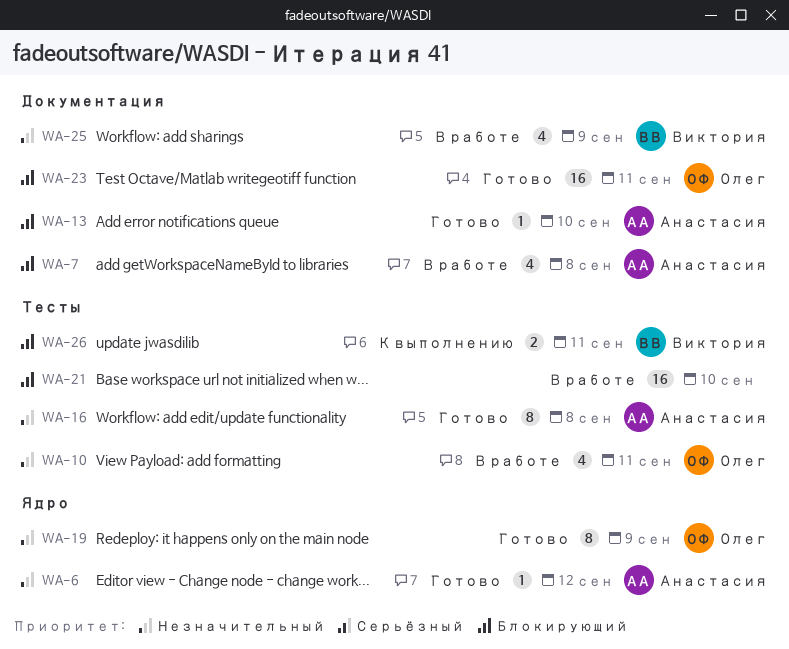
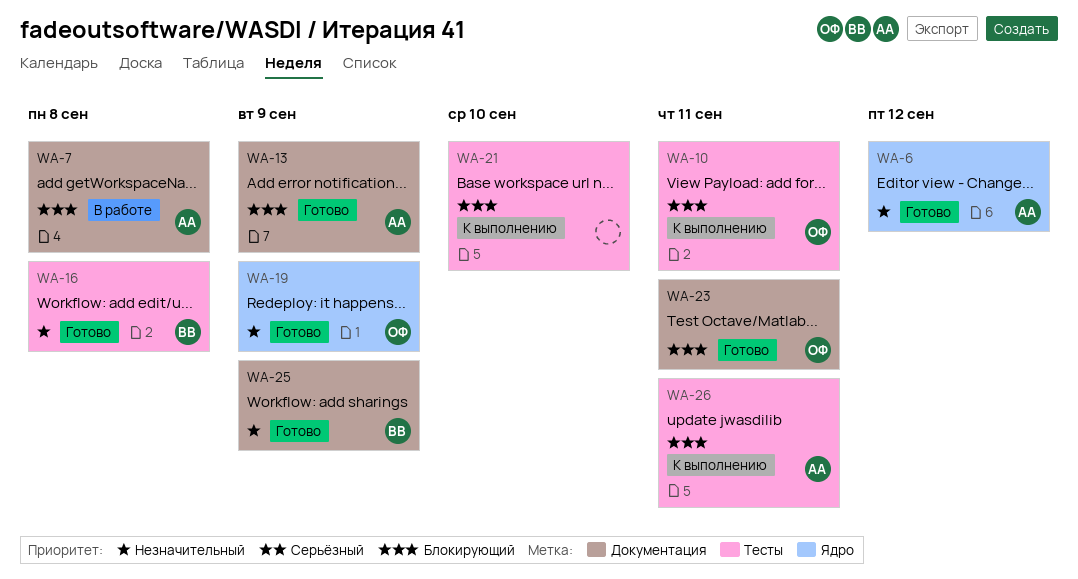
WA-10, status: В работе -> К выполнению
WA-10, priority: Незначительный -> Блокирующий
WA-13, due: Sep 10 -> Sep 9
WA-16, owner: Анастасия -> Виктория
WA-21, status: В работе -> К выполнению
WA-25, status: В работе -> Готово
WA-26, owner: Виктория -> Анастасия

